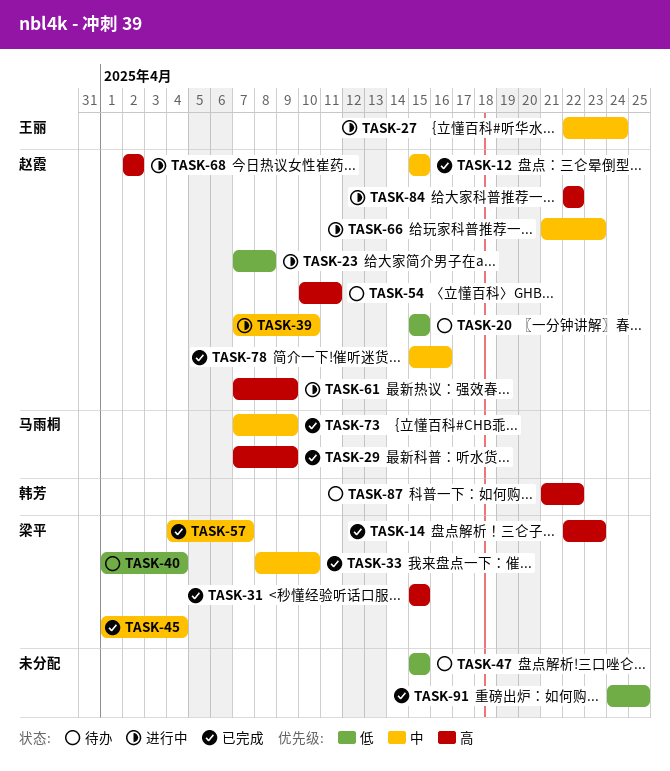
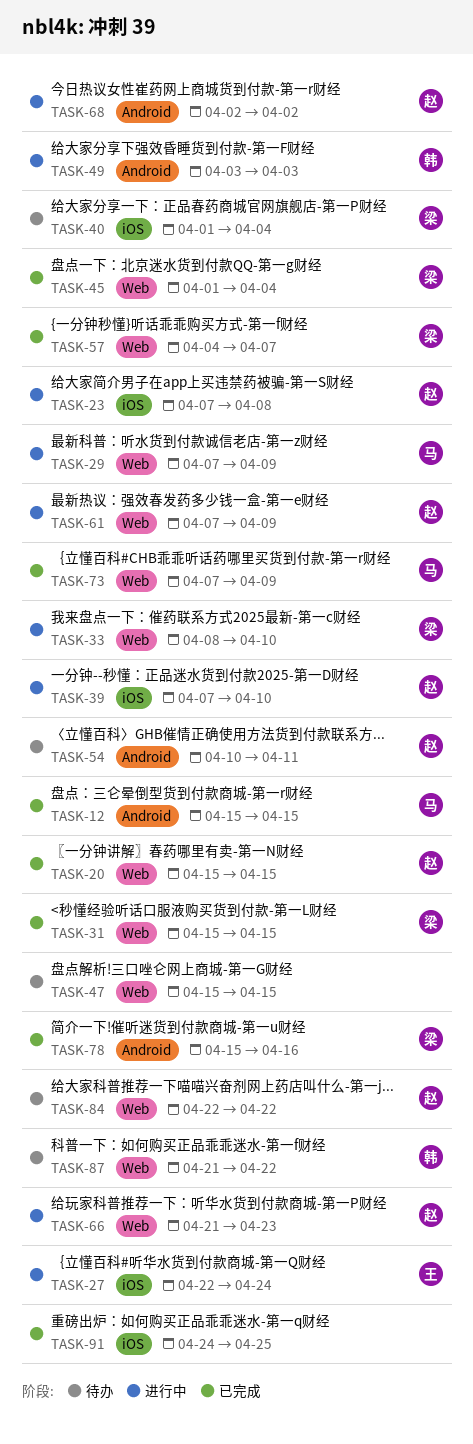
TASK-12, owner: 赵霞 -> 马雨桐
TASK-14: present -> none
TASK-20, status: 待办 -> 已完成
TASK-29, status: 已完成 -> 进行中
TASK-33, status: 已完成 -> 进行中
TASK-49: none -> present
TASK-78, owner: 赵霞 -> 梁平
TASK-84, status: 进行中 -> 待办

